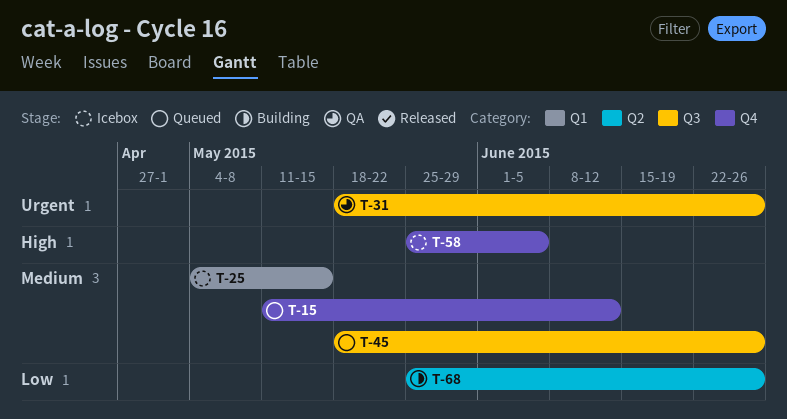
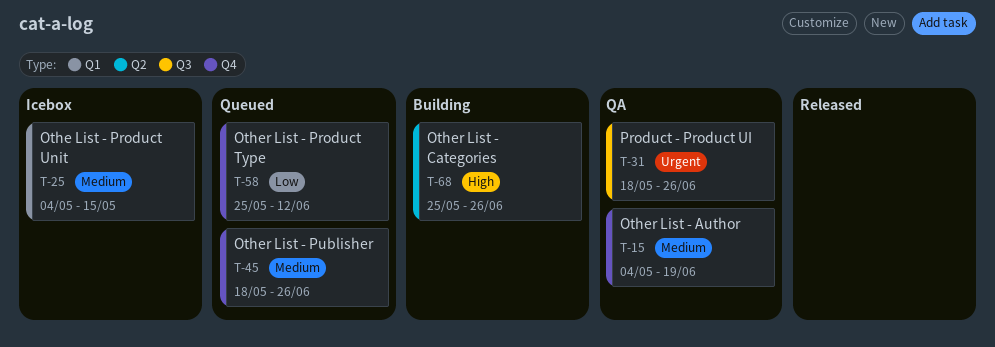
T-15, status: Queued -> QA
T-15, start: May 11 -> May 4
T-15, due: Jun 12 -> Jun 19
T-45, label: Q3 -> Q4
T-58, status: Icebox -> Queued
T-58, priority: High -> Low
T-58, due: Jun 5 -> Jun 12
T-68, priority: Low -> High

